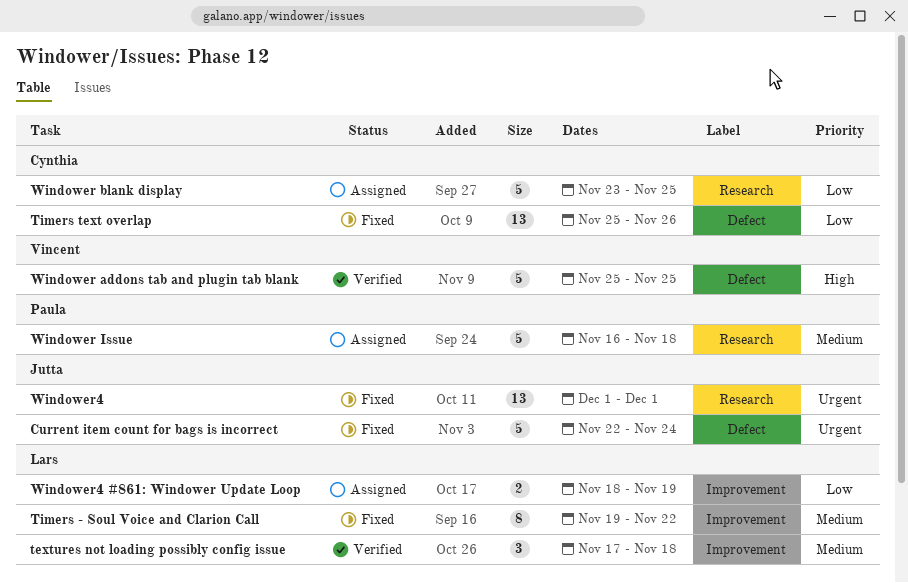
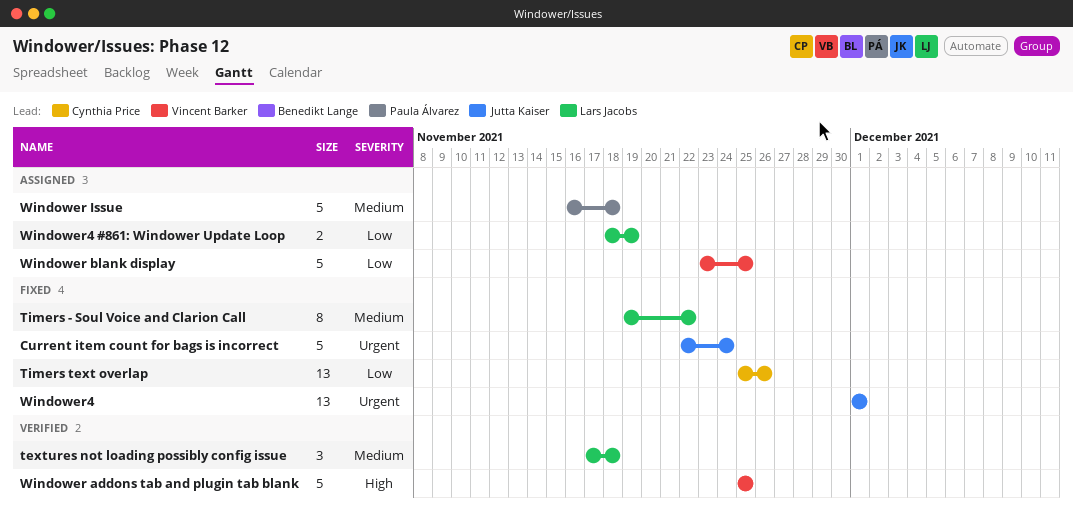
Windower blank display, owner: Cynthia Price -> Vincent Barker

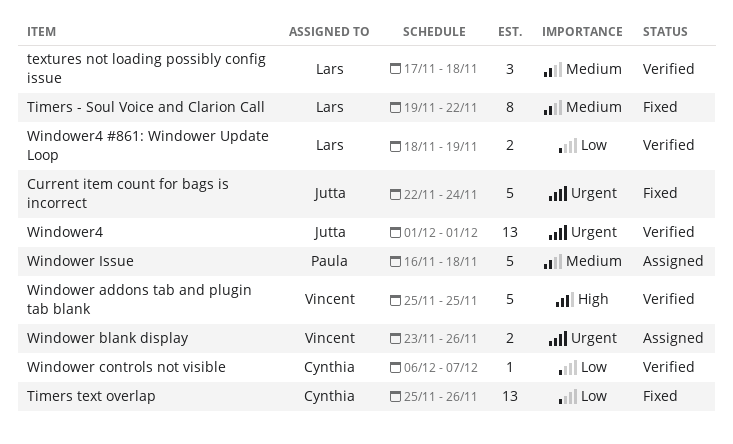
Windower blank display, priority: Low -> Urgent
Windower blank display, estimate: 5 -> 2
Windower blank display, due: Nov 25 -> Nov 26
Windower controls not visible: none -> present
Windower4, status: Fixed -> Verified
Windower4 #861: Windower Update Loop, status: Assigned -> Verified

